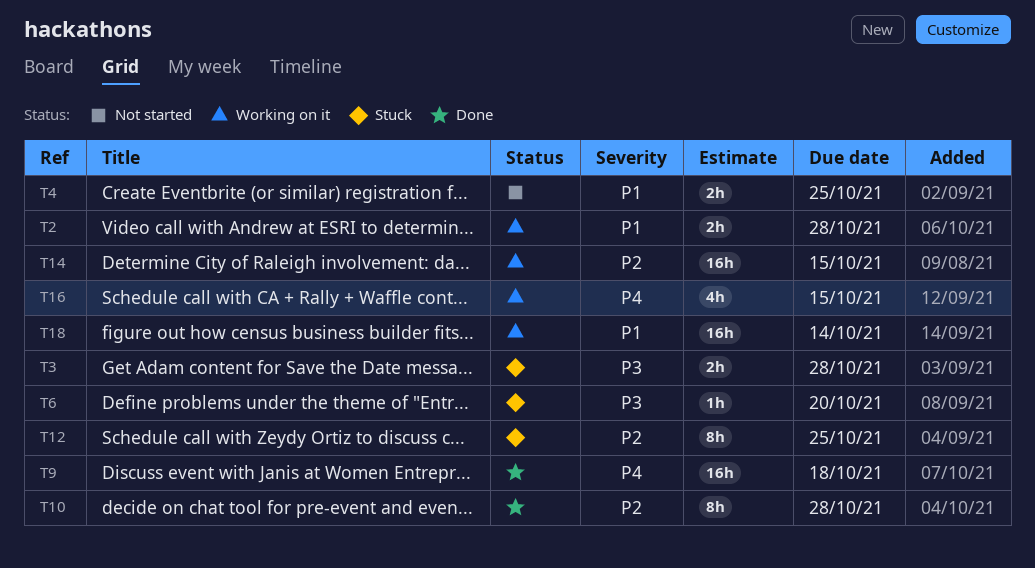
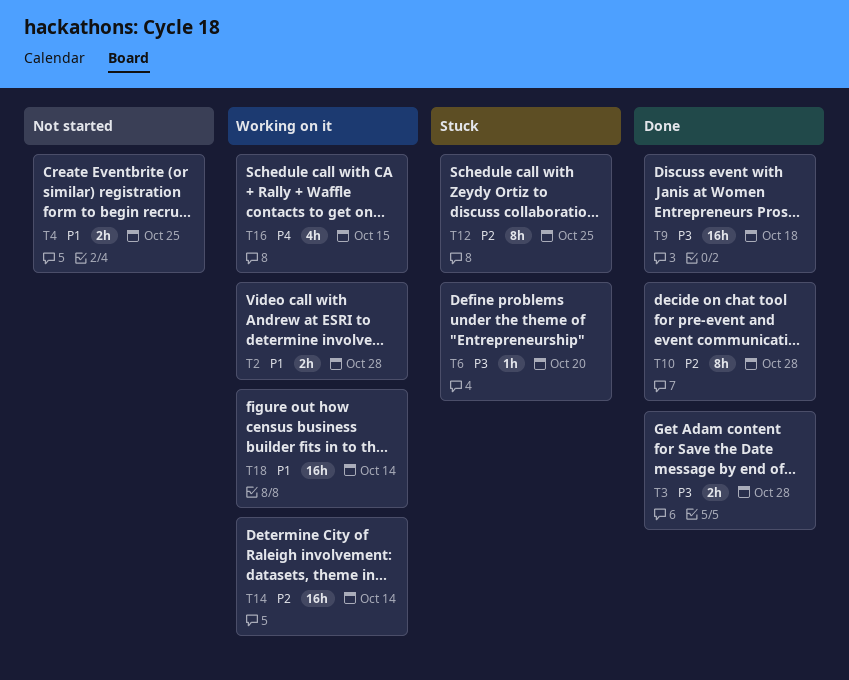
T3, status: Stuck -> Done
T9, priority: P4 -> P3
T14, due: Oct 15 -> Oct 14

